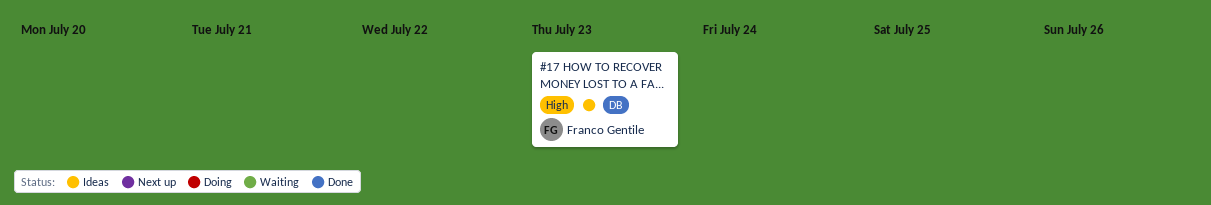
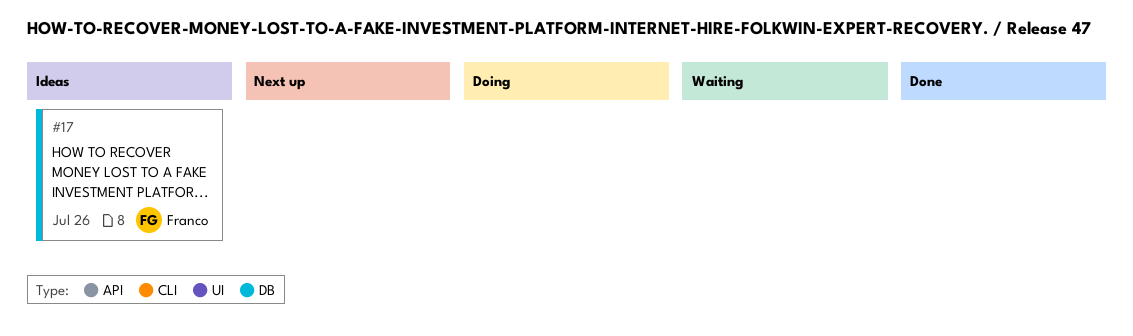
#17, due: Jul 23 -> Jul 26

